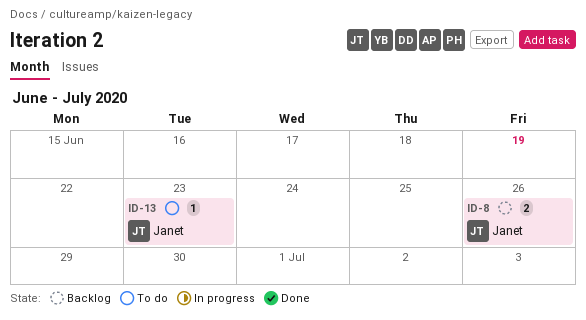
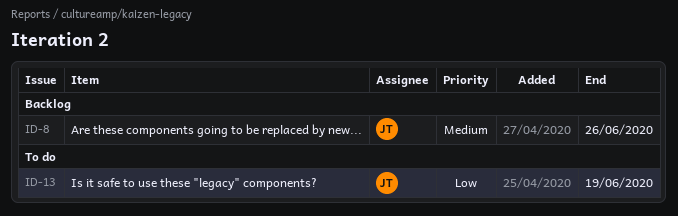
ID-13, due: Jun 23 -> Jun 19

